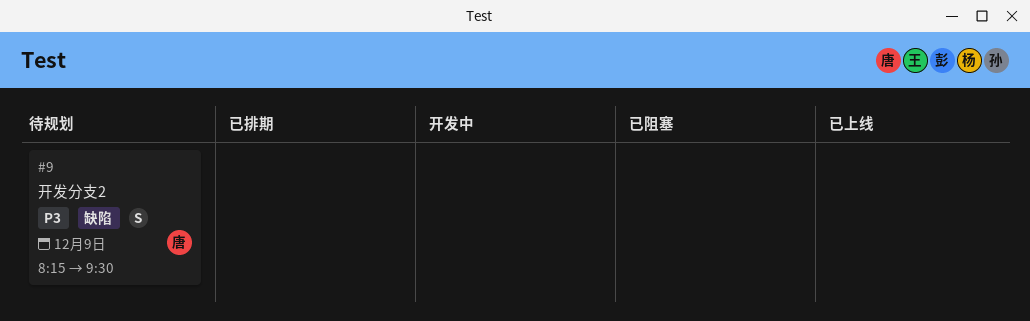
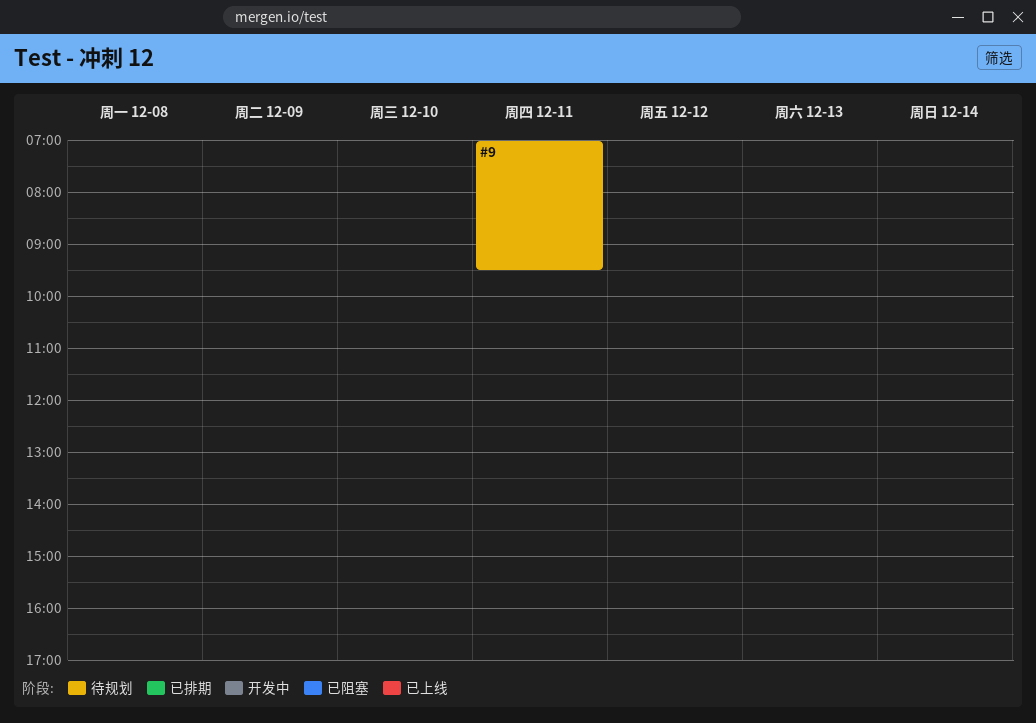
#9, day: Dec 9 -> Dec 11
#9, begins: 08:15 -> 07:00

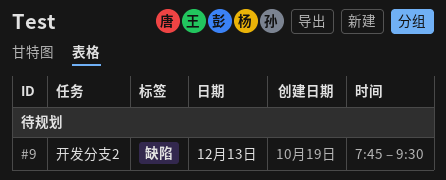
#9, day: Dec 11 -> Dec 13
#9, begins: 07:00 -> 07:45

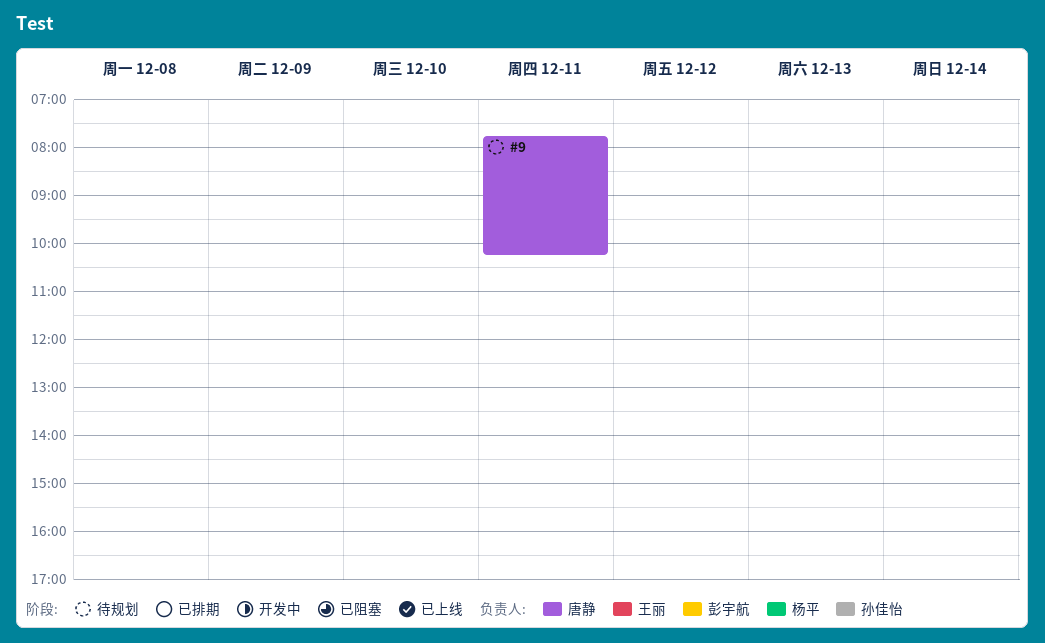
#9, day: Dec 13 -> Dec 11
#9, ends: 09:30 -> 10:15

